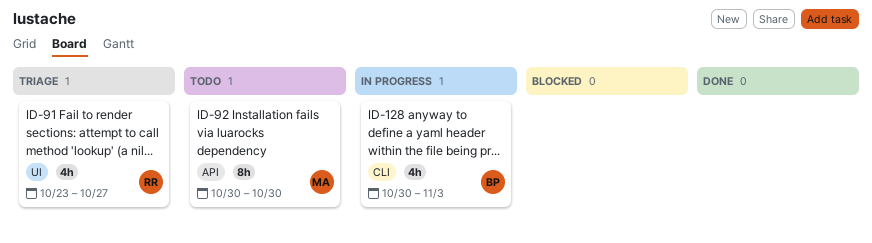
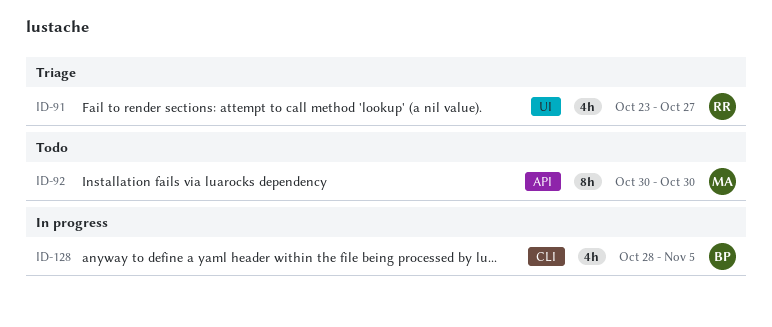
ID-128, start: Oct 30 -> Oct 28
ID-128, due: Nov 3 -> Nov 5

